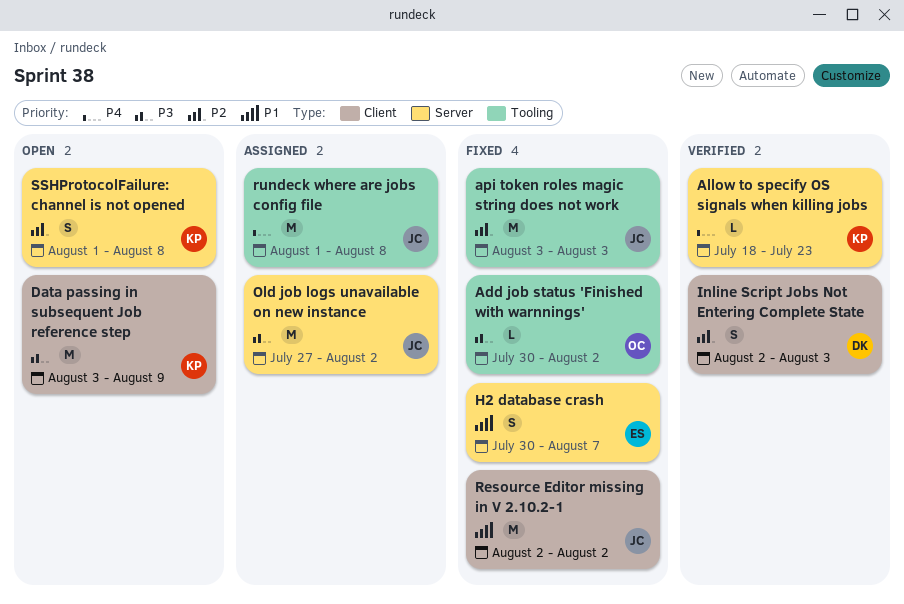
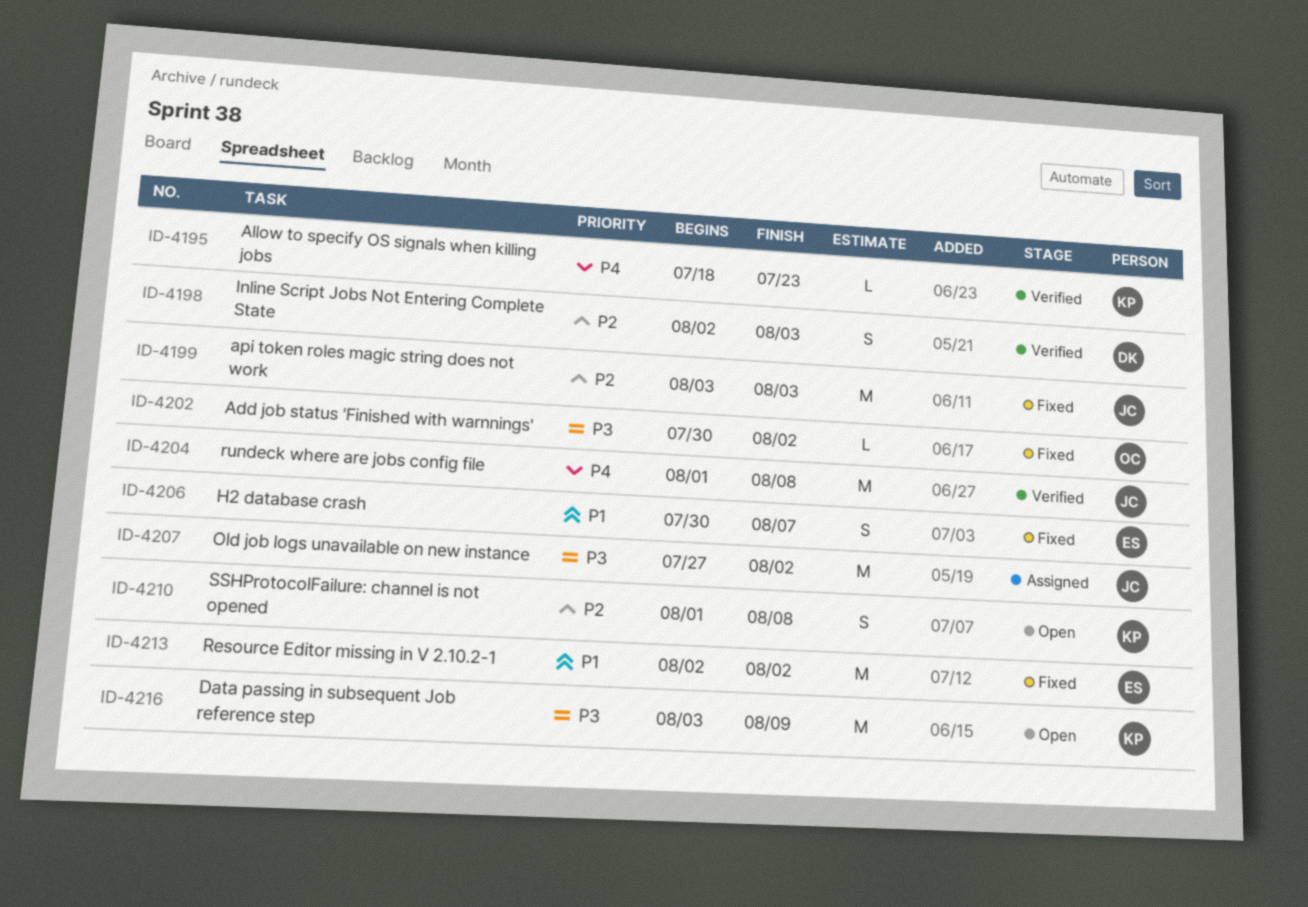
Resource Editor missing in V 2.10.2-1, owner: JC -> ES
rundeck where are jobs config file, status: Assigned -> Verified

